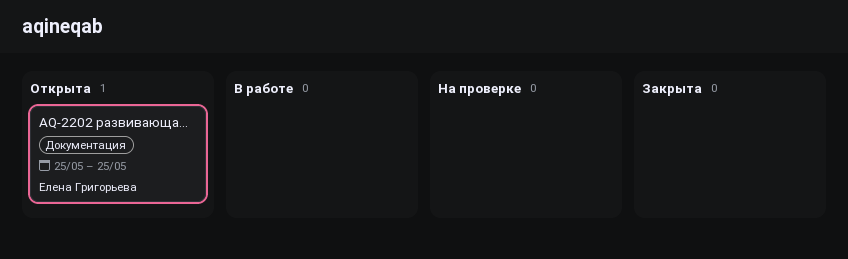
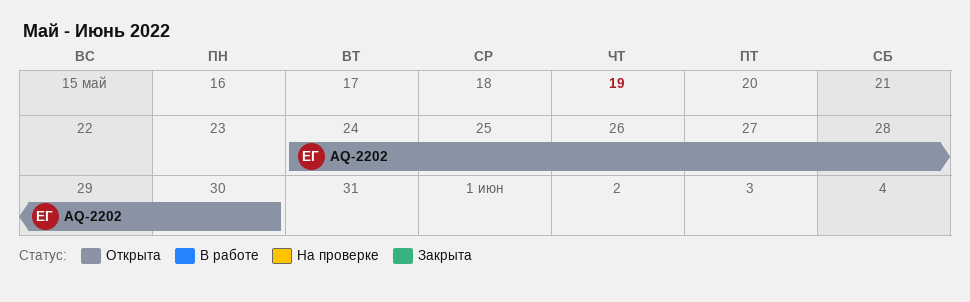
AQ-2202, start: May 25 -> May 24
AQ-2202, due: May 25 -> May 30

